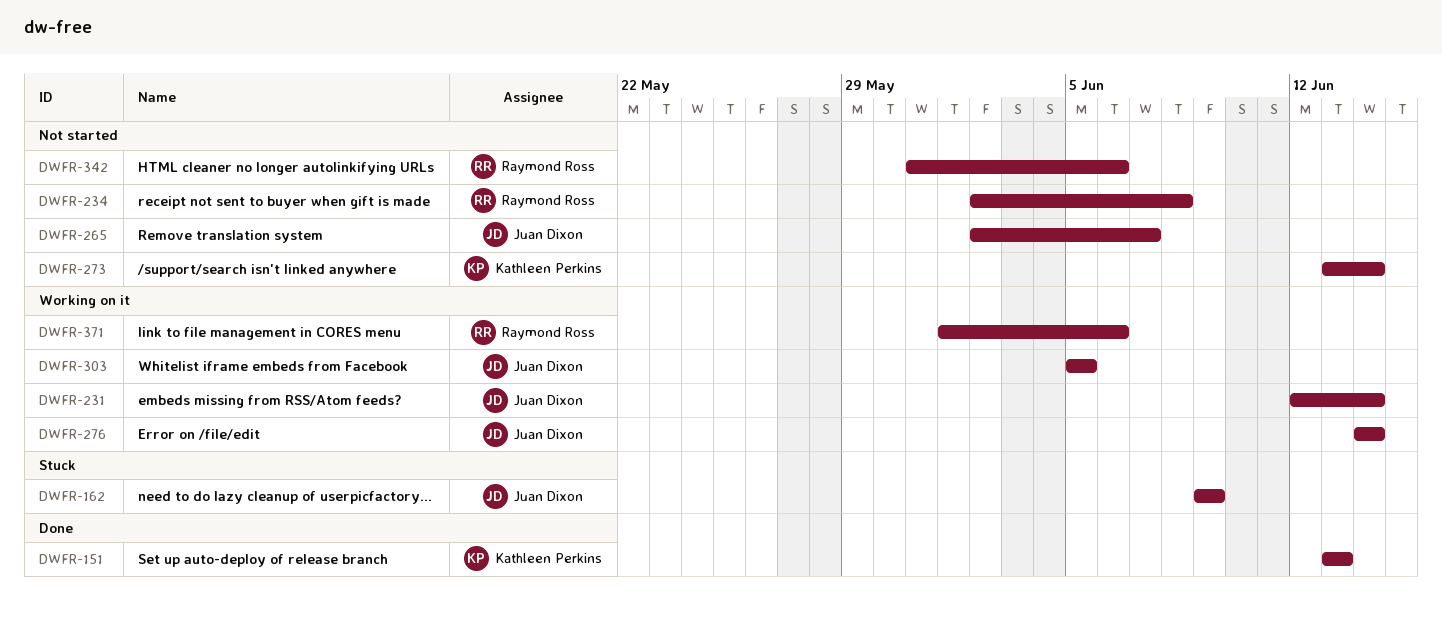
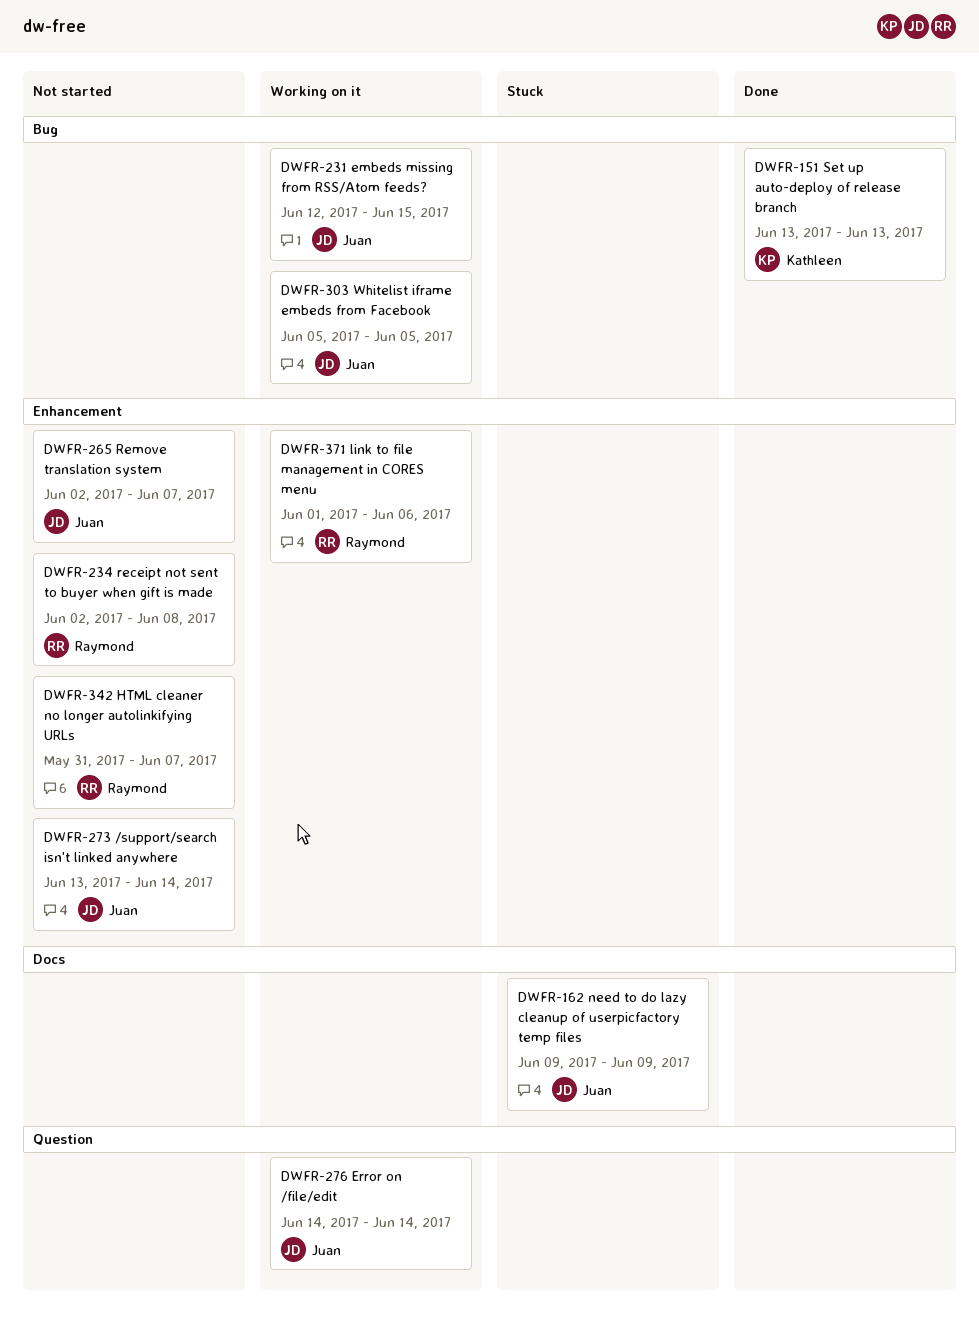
DWFR-231, due: Jun 14 -> Jun 15
DWFR-273, owner: Kathleen Perkins -> Juan Dixon
DWFR-342, due: Jun 6 -> Jun 7

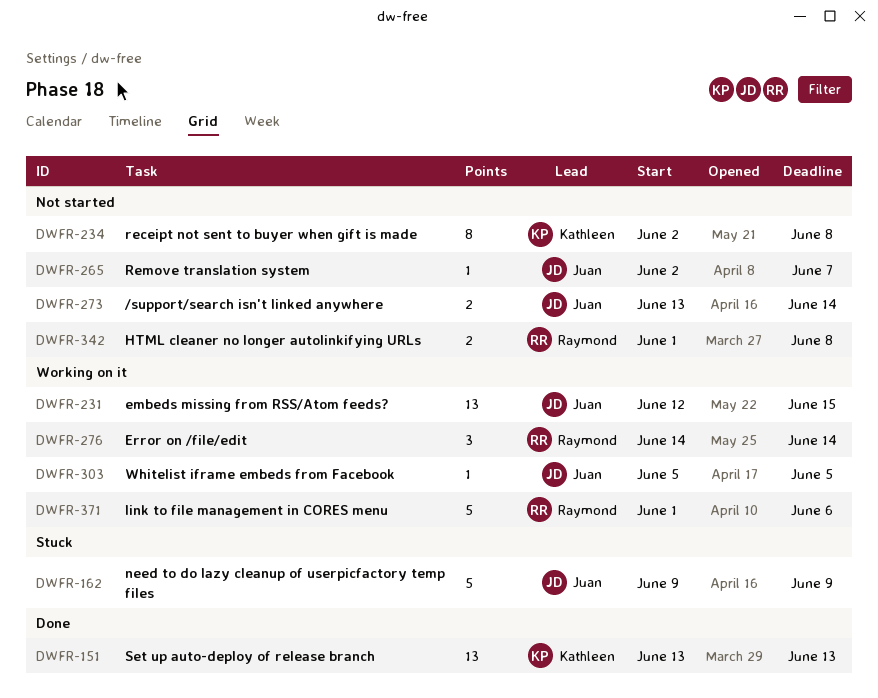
DWFR-234, owner: Raymond -> Kathleen
DWFR-276, owner: Juan -> Raymond
DWFR-342, start: May 31 -> Jun 1
DWFR-342, due: Jun 7 -> Jun 8

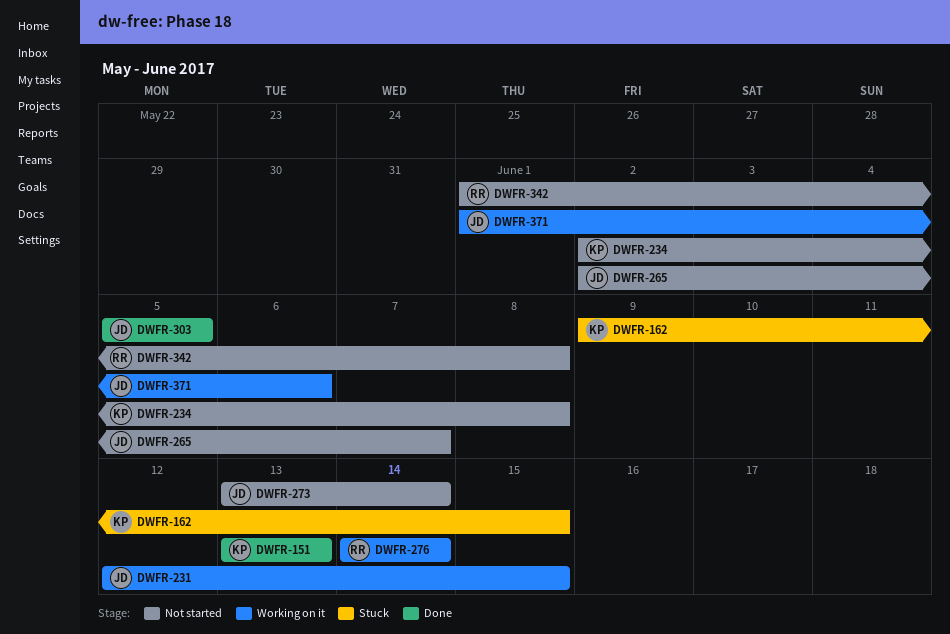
DWFR-162, owner: Juan -> Kathleen
DWFR-162, due: Jun 9 -> Jun 15
DWFR-303, status: Working on it -> Done
DWFR-371, owner: Raymond -> Juan

